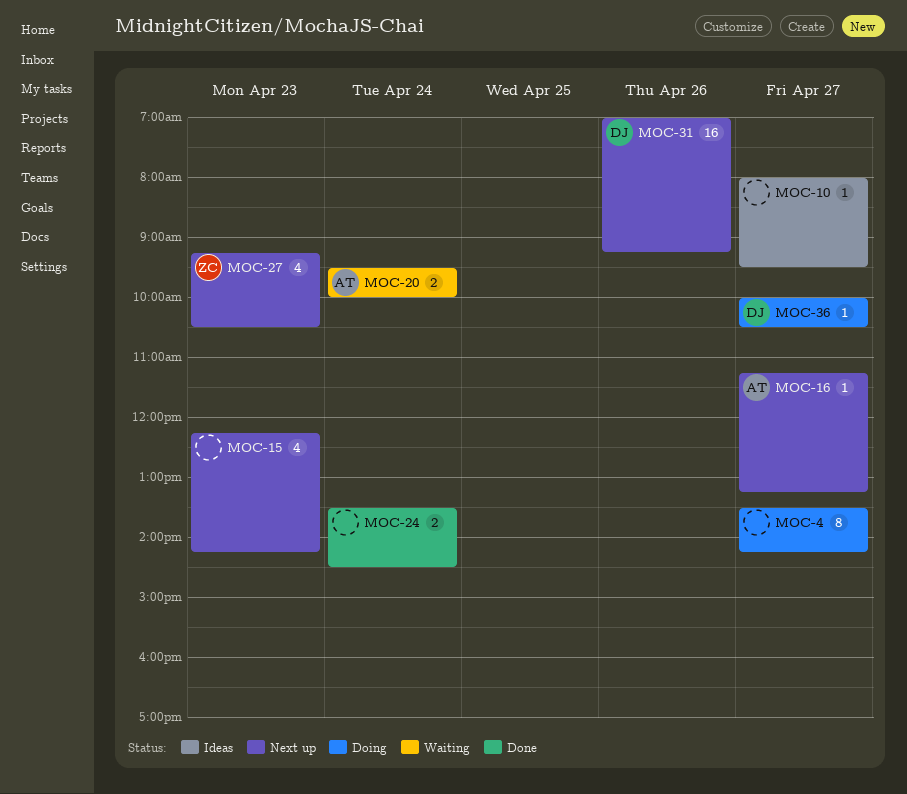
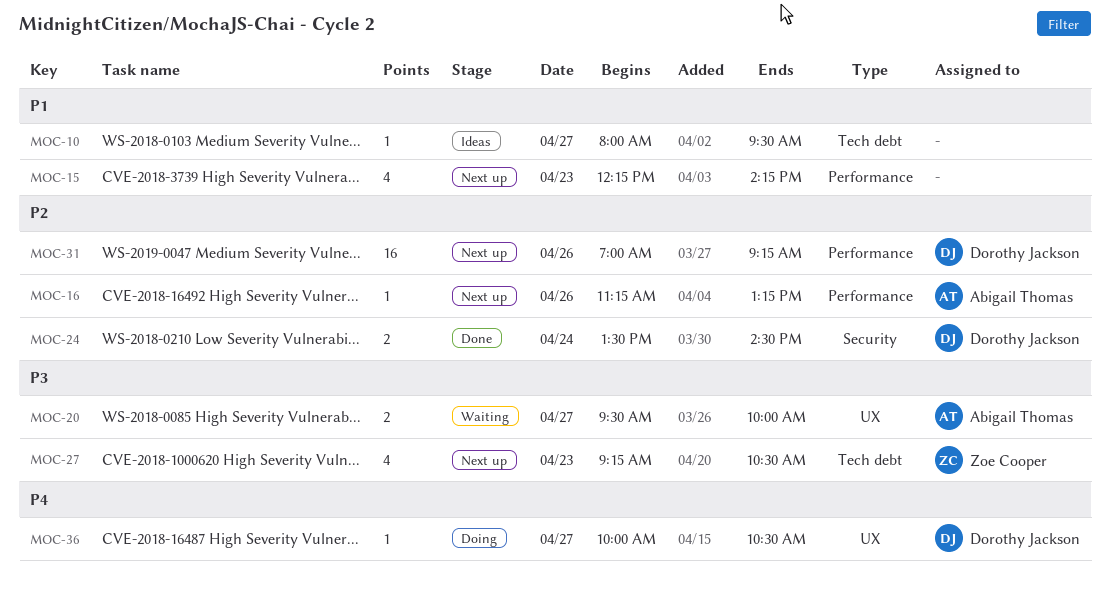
MOC-4: present -> none
MOC-16, day: Apr 27 -> Apr 26
MOC-20, day: Apr 24 -> Apr 27
MOC-24, owner: none -> Dorothy Jackson

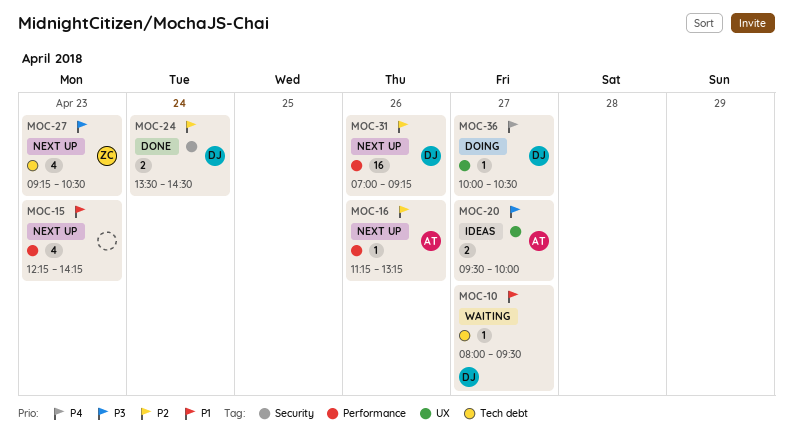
MOC-10, status: Ideas -> Waiting
MOC-10, owner: none -> Dorothy Jackson
MOC-20, status: Waiting -> Ideas

